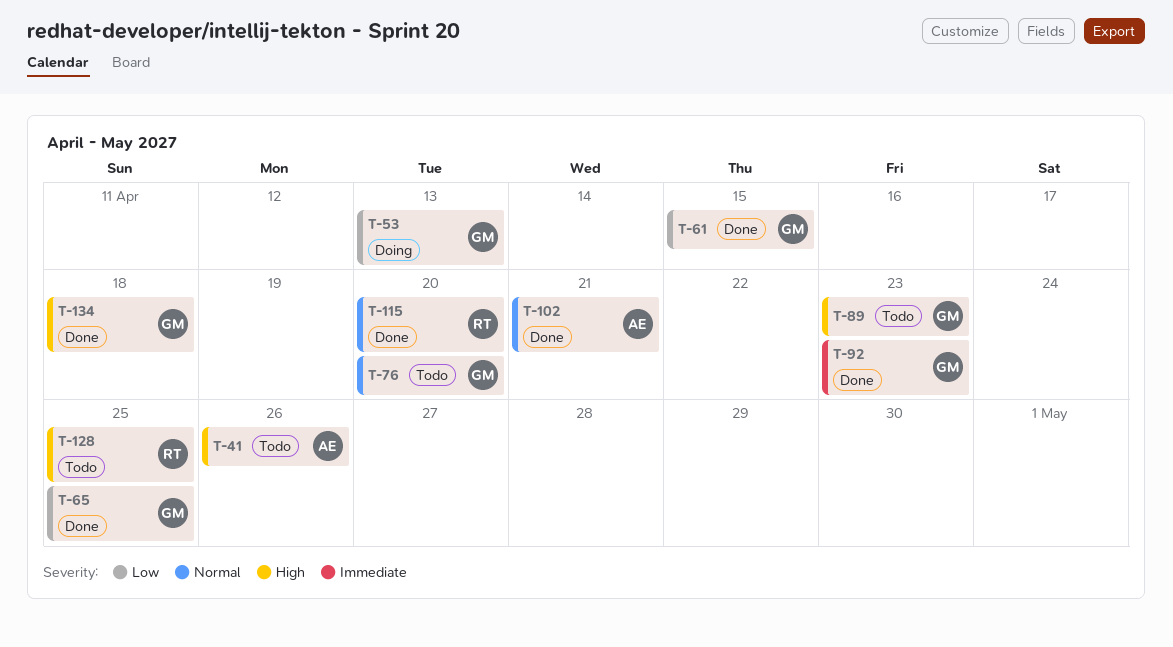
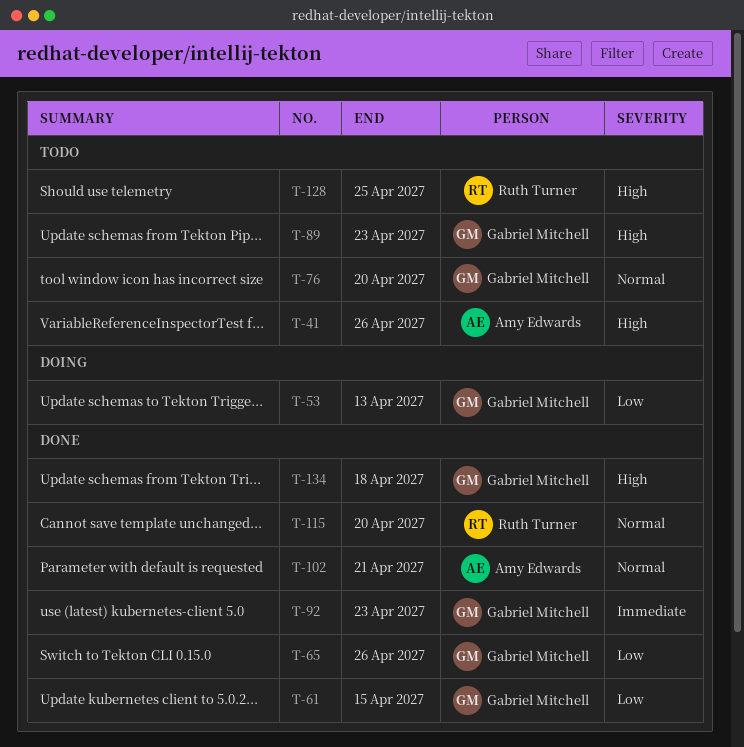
T-65, due: Apr 25 -> Apr 26

